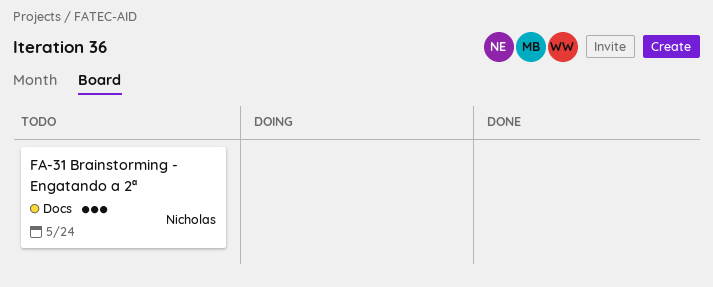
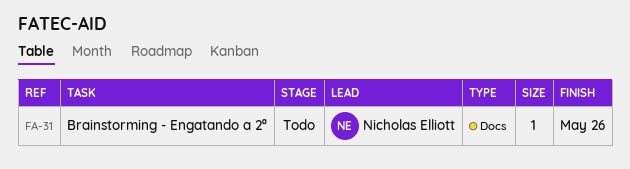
FA-31, estimate: 3 -> 1
FA-31, due: May 24 -> May 26

